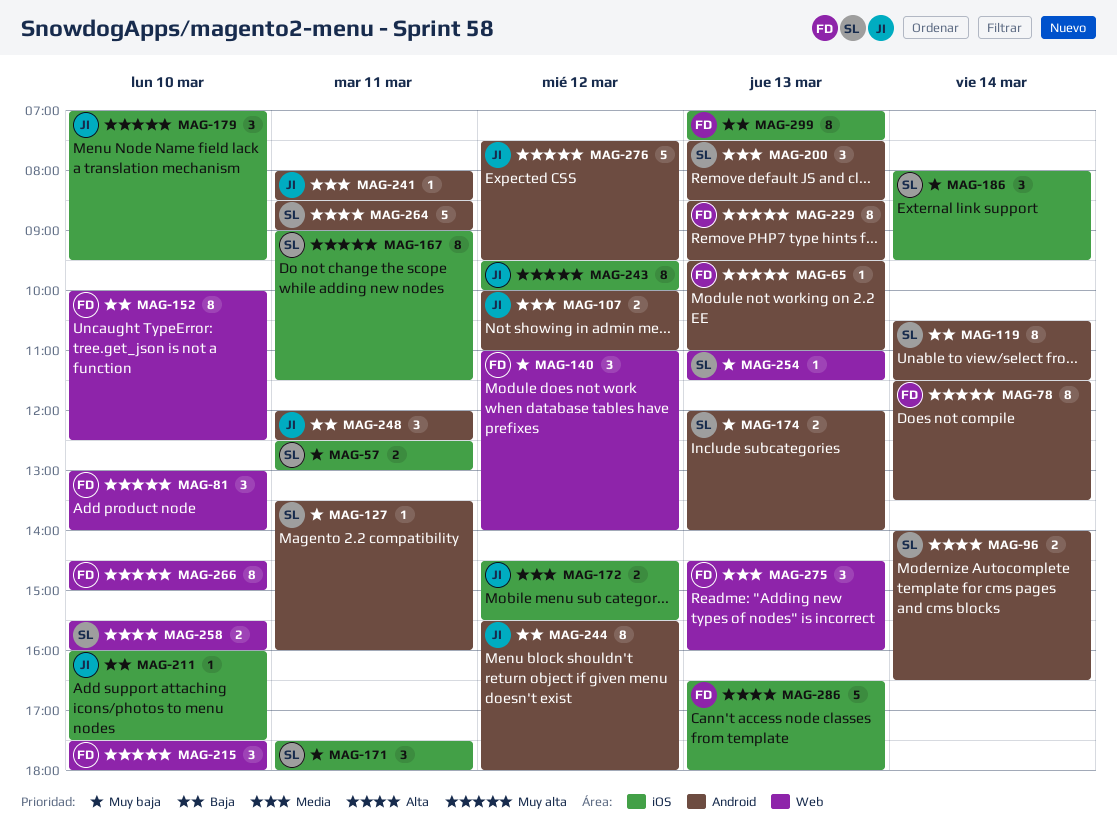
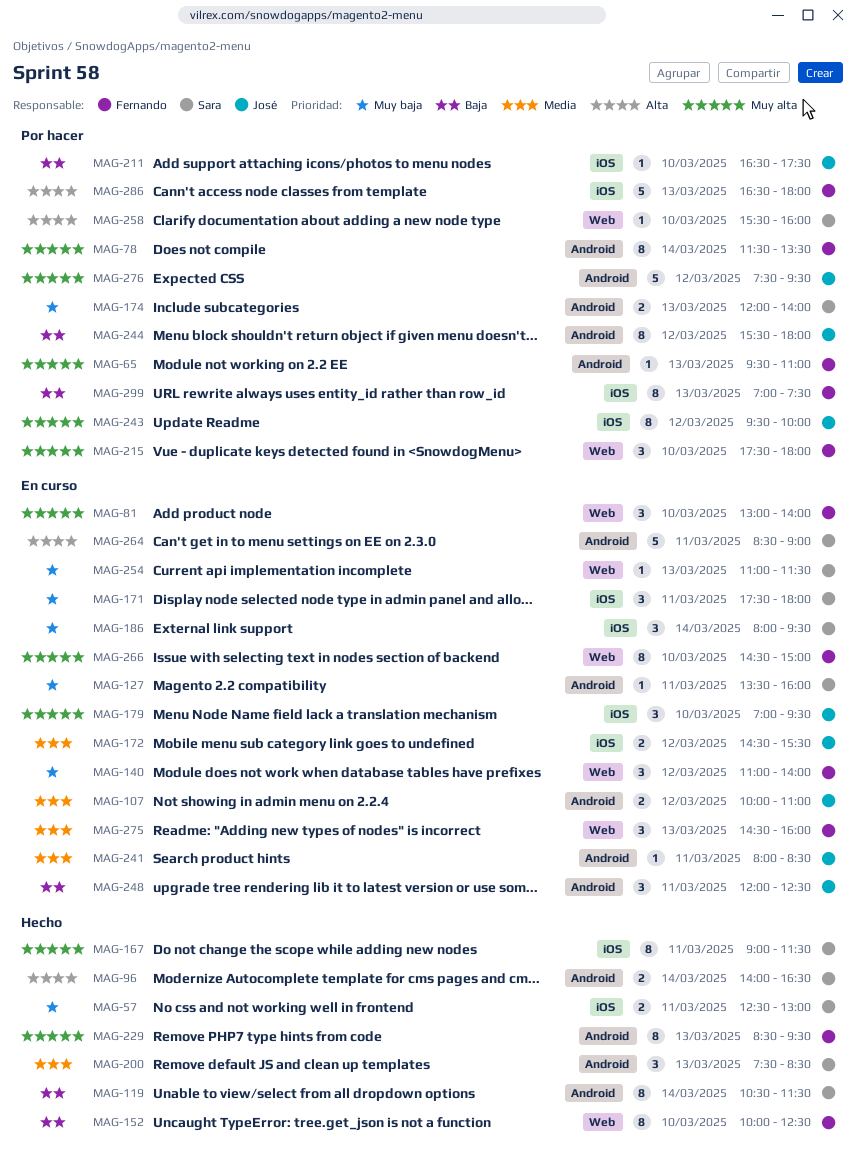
MAG-211, begins: 16:00 -> 16:30
MAG-258, estimate: 2 -> 1

